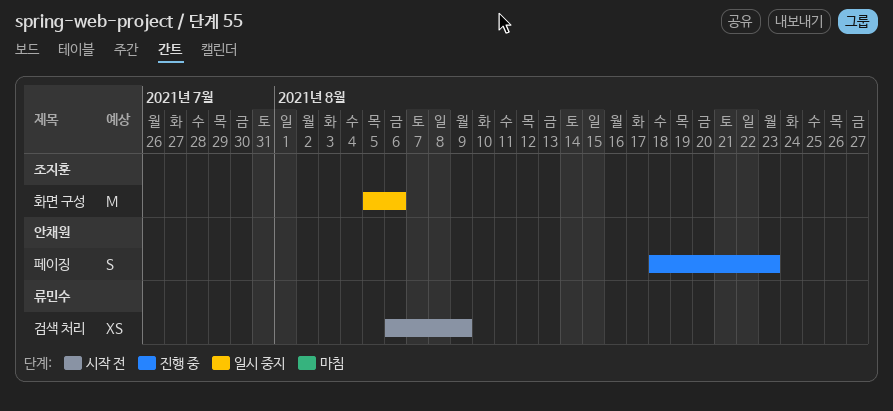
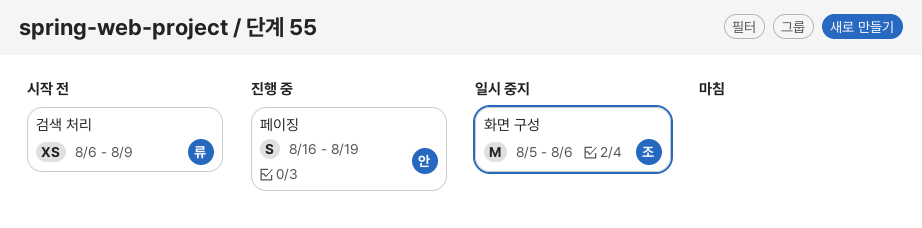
페이징, start: Aug 18 -> Aug 16
페이징, due: Aug 23 -> Aug 19

